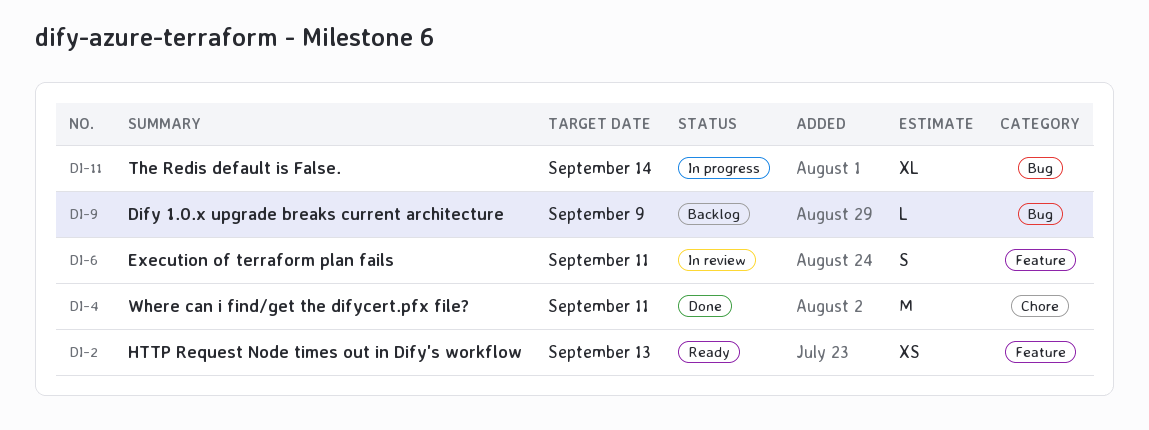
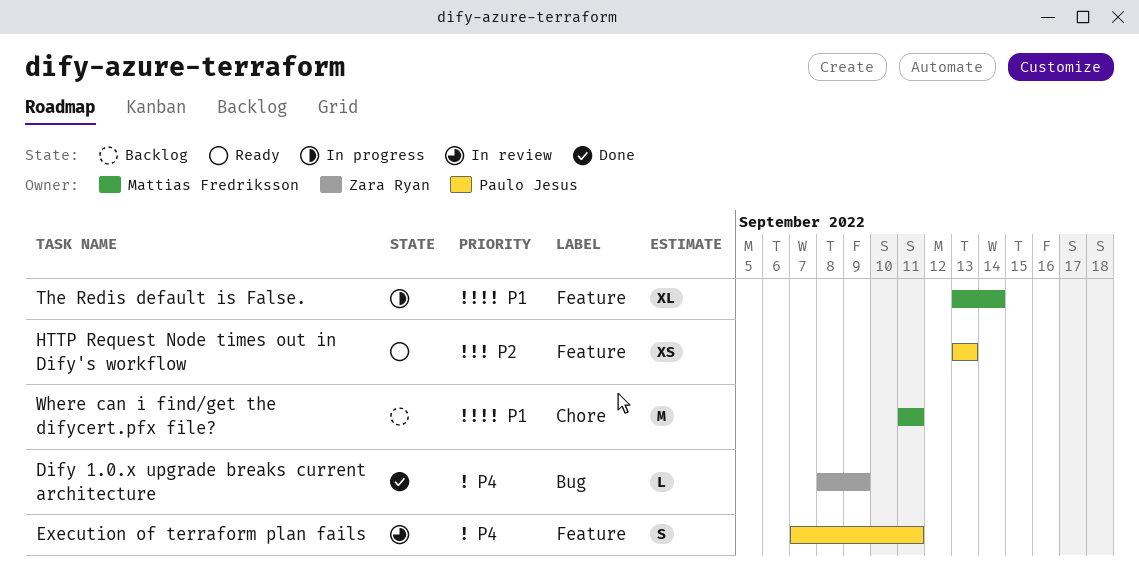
Dify 1.0.x upgrade breaks current architecture, status: Backlog -> Done
The Redis default is False., label: Bug -> Feature
Where can i find/get the difycert.pfx file?, status: Done -> Backlog

